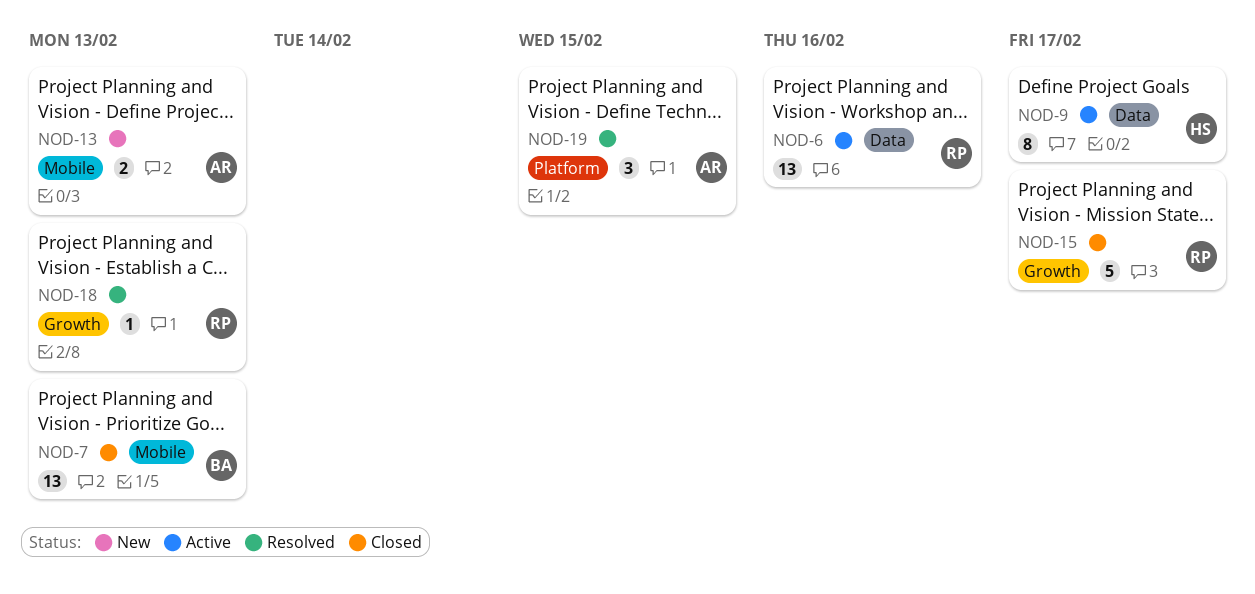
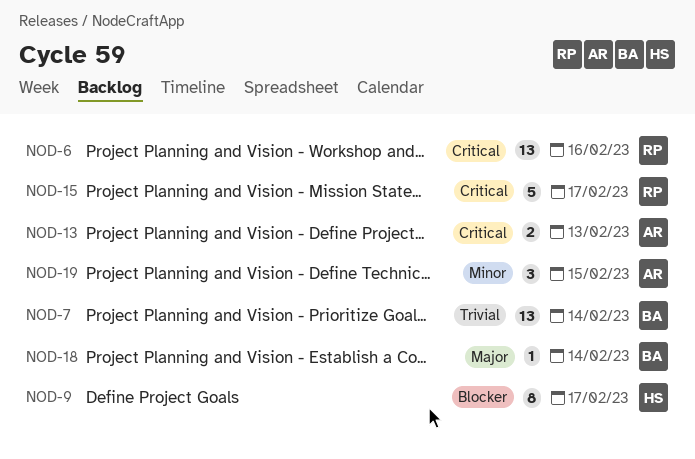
NOD-7, due: Feb 13 -> Feb 14
NOD-18, owner: RP -> BA
NOD-18, due: Feb 13 -> Feb 14

